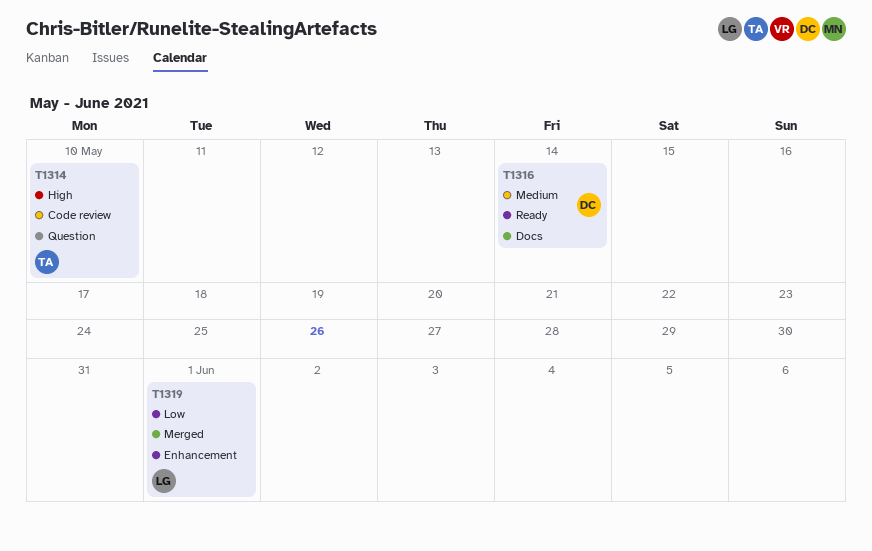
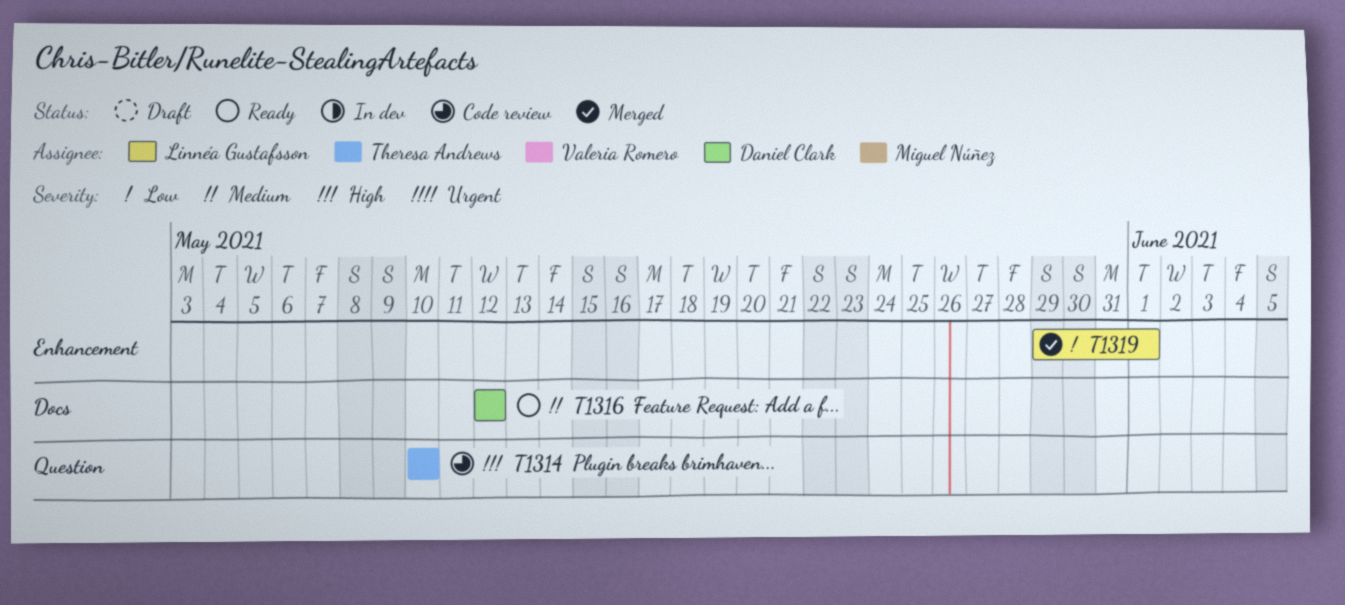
T1316, due: May 14 -> May 12

